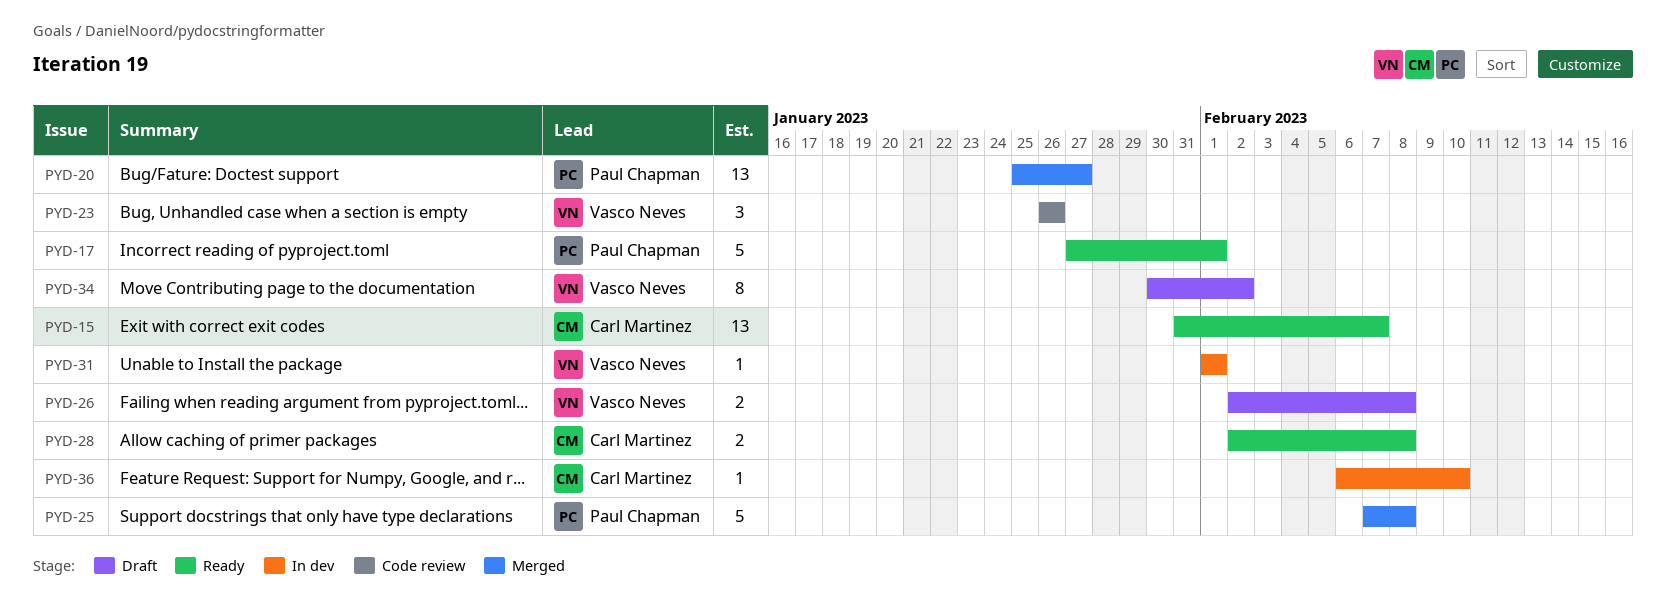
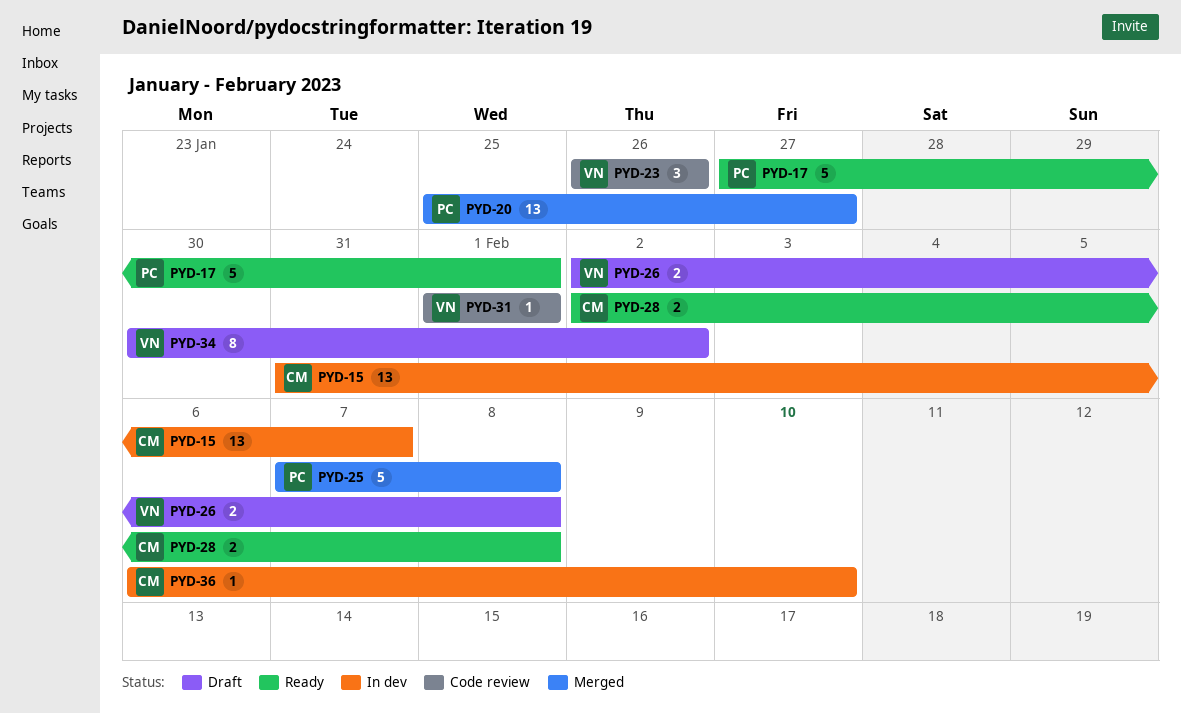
PYD-15, status: Ready -> In dev
PYD-31, status: In dev -> Code review

